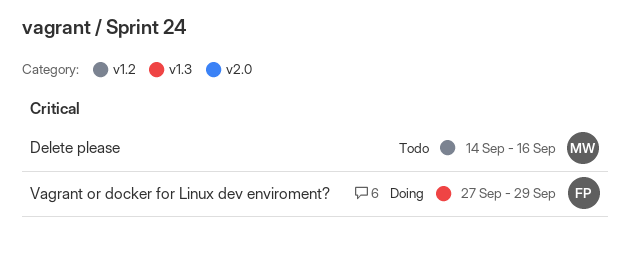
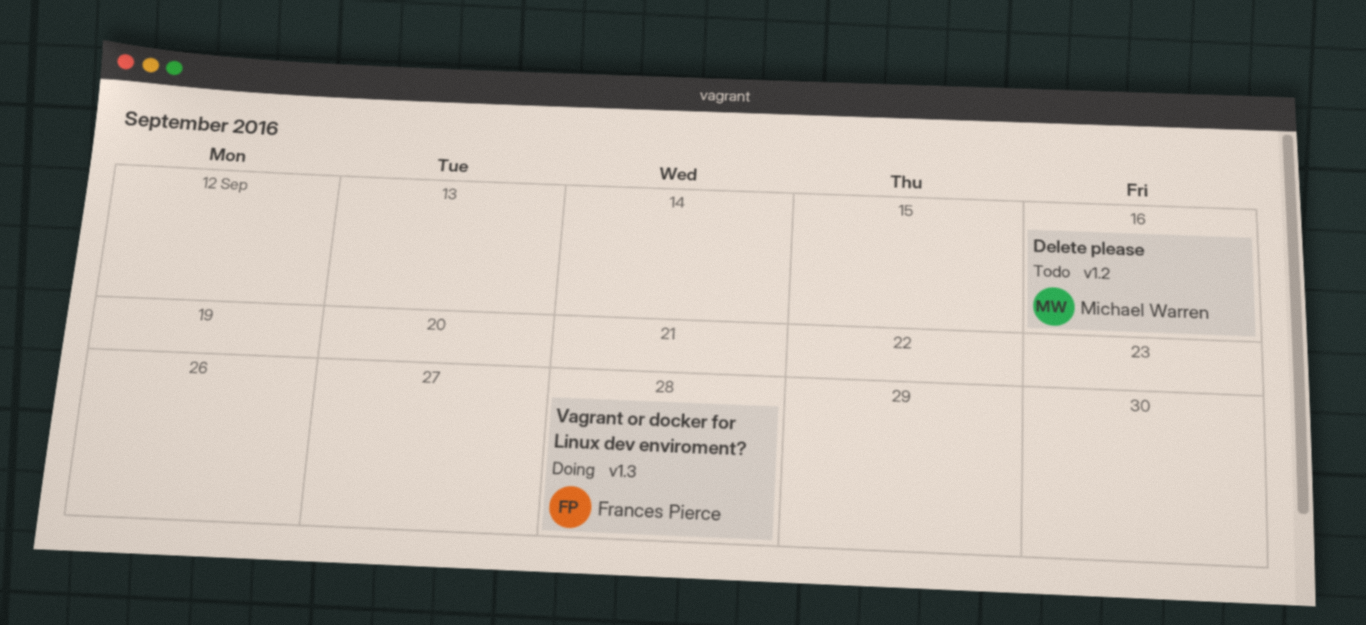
Vagrant or docker for Linux dev enviroment?, due: Sep 29 -> Sep 28

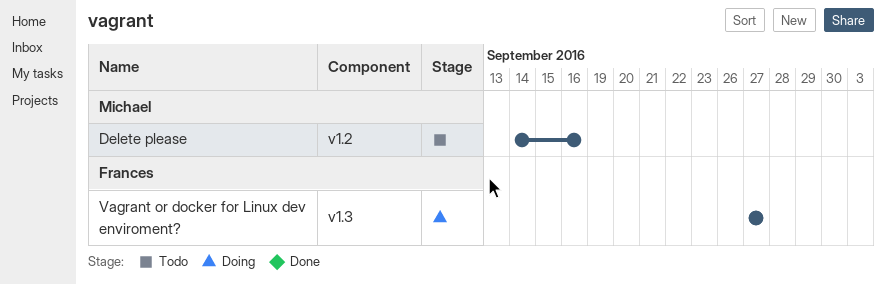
Vagrant or docker for Linux dev enviroment?, due: Sep 28 -> Sep 27

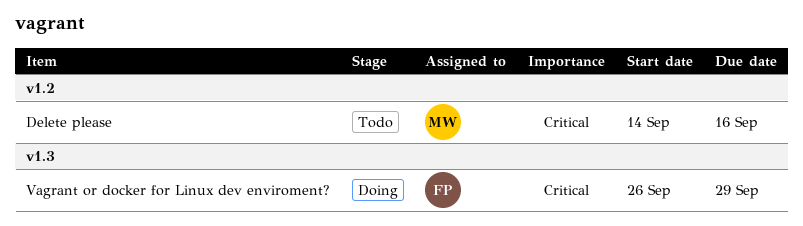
Vagrant or docker for Linux dev enviroment?, start: Sep 27 -> Sep 26
Vagrant or docker for Linux dev enviroment?, due: Sep 27 -> Sep 29

